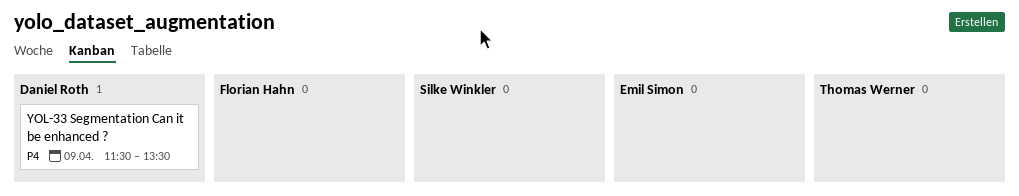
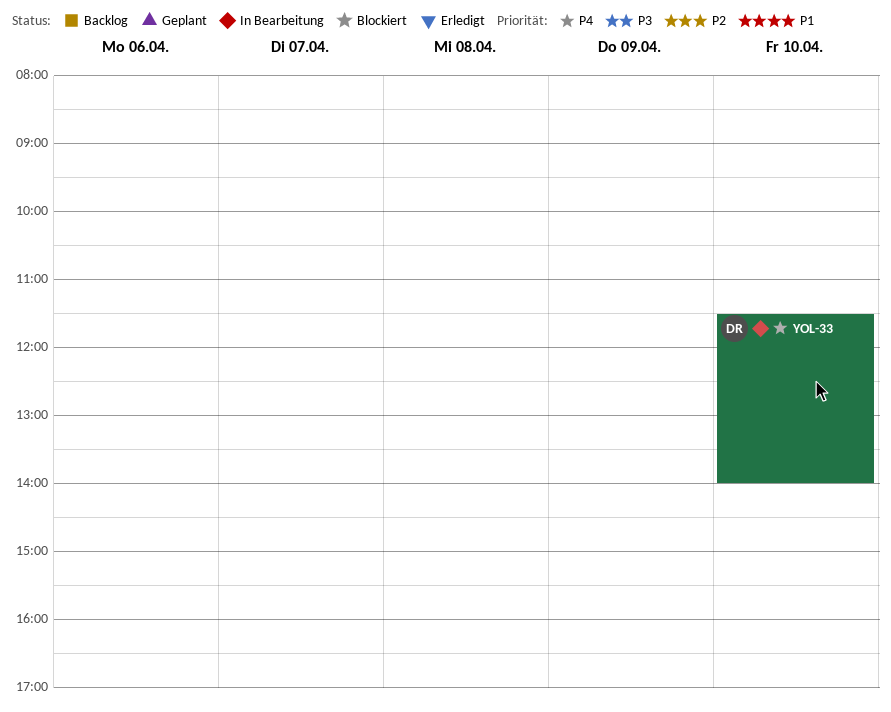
YOL-33, day: Apr 9 -> Apr 10
YOL-33, ends: 13:30 -> 14:00

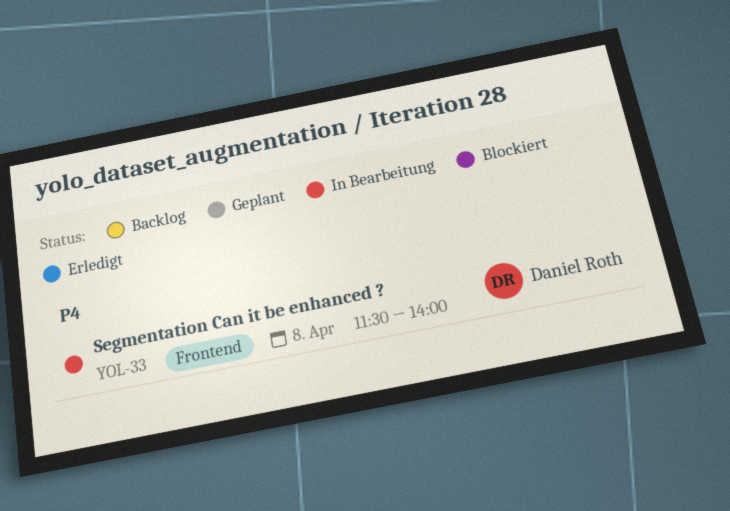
YOL-33, day: Apr 10 -> Apr 8

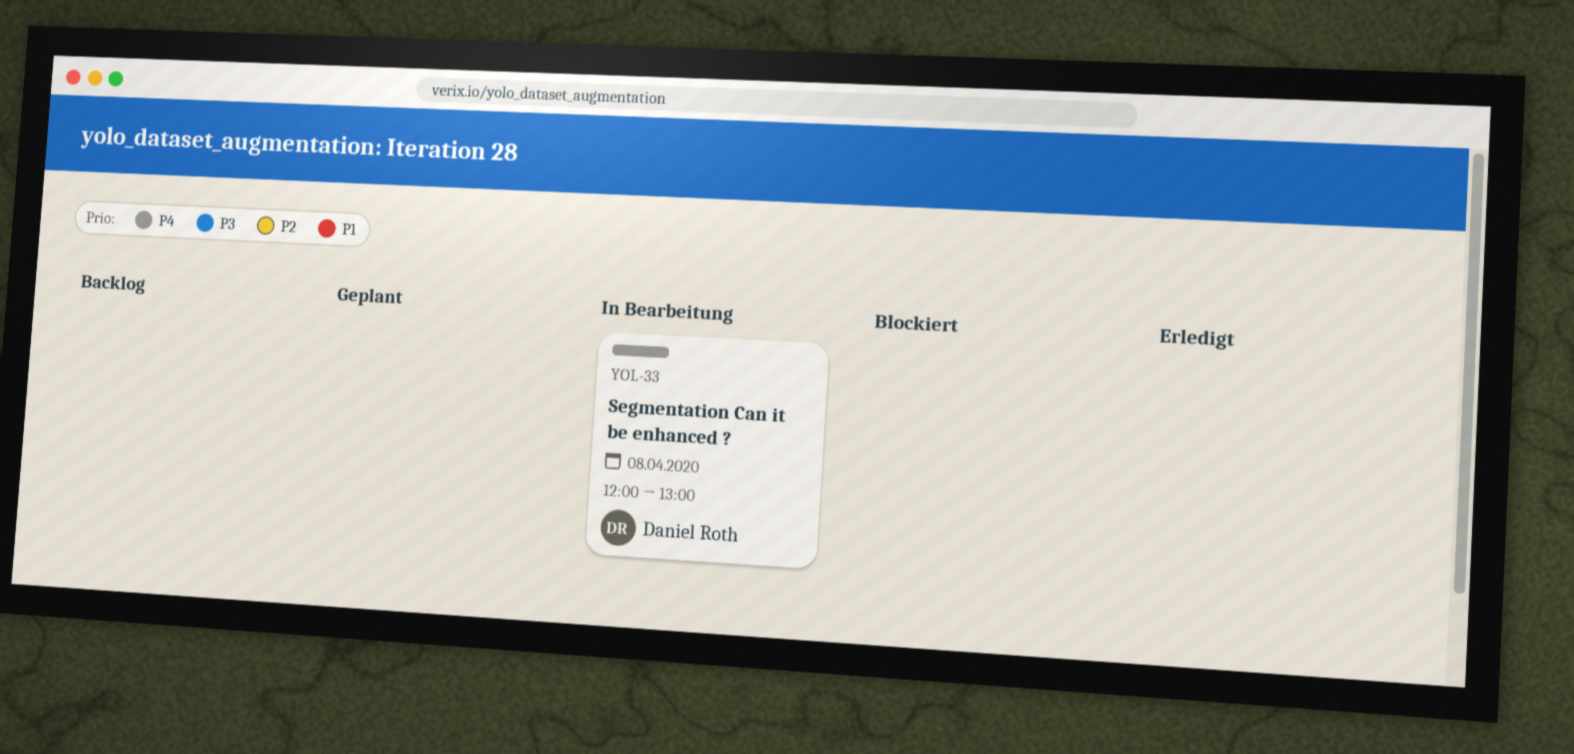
YOL-33, begins: 11:30 -> 12:00
YOL-33, ends: 14:00 -> 13:00

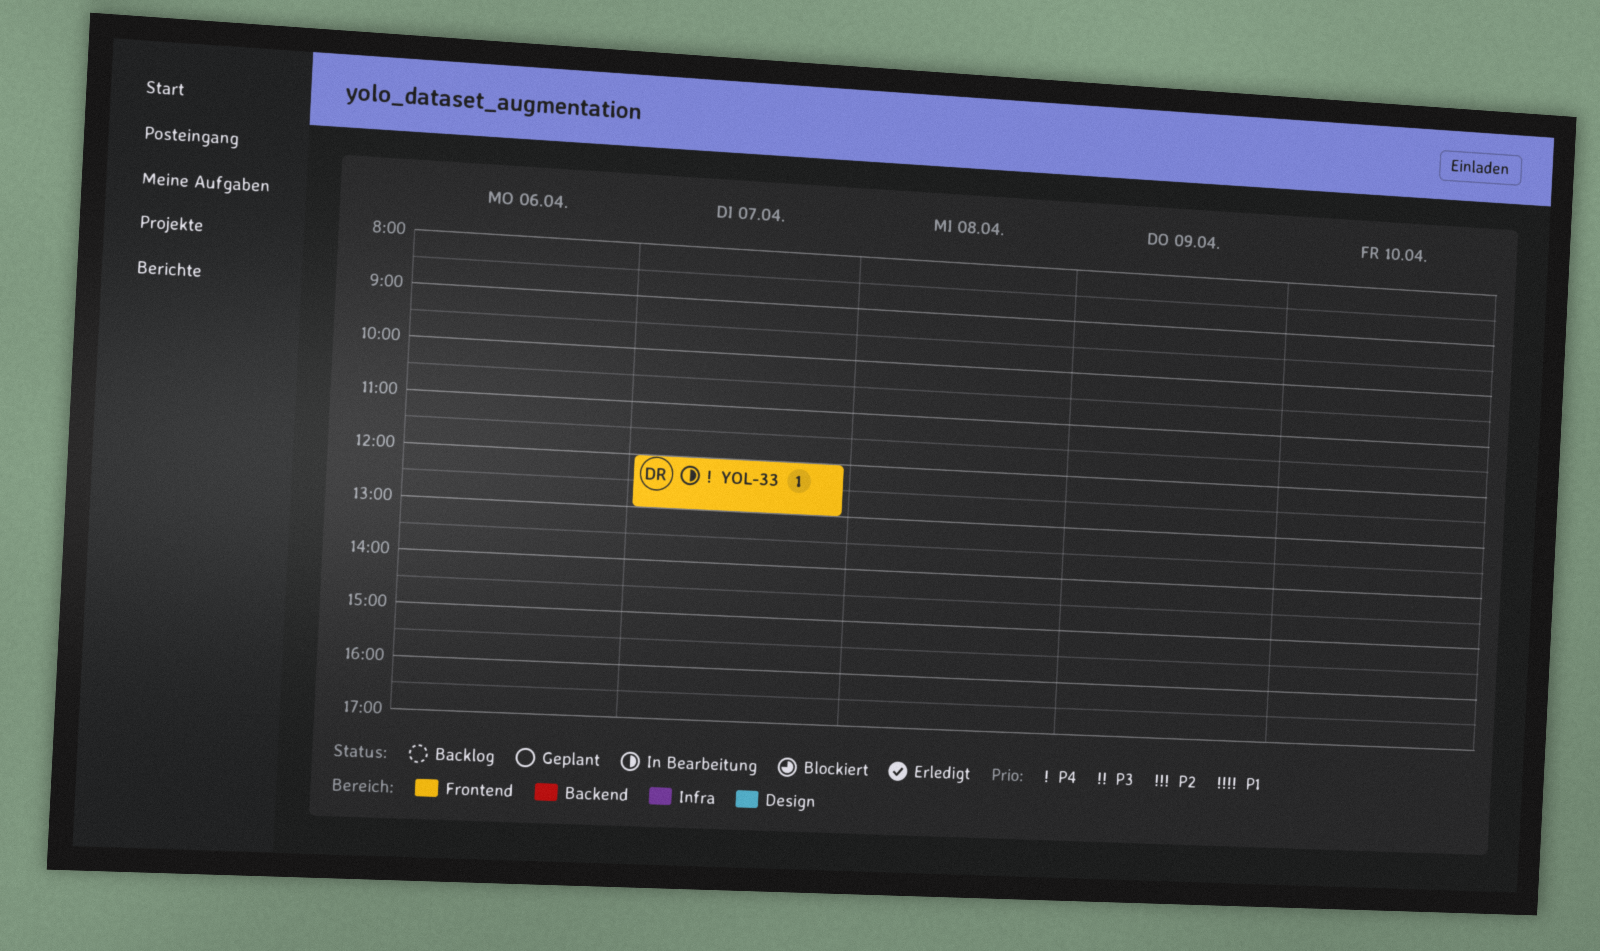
YOL-33, day: Apr 8 -> Apr 7

